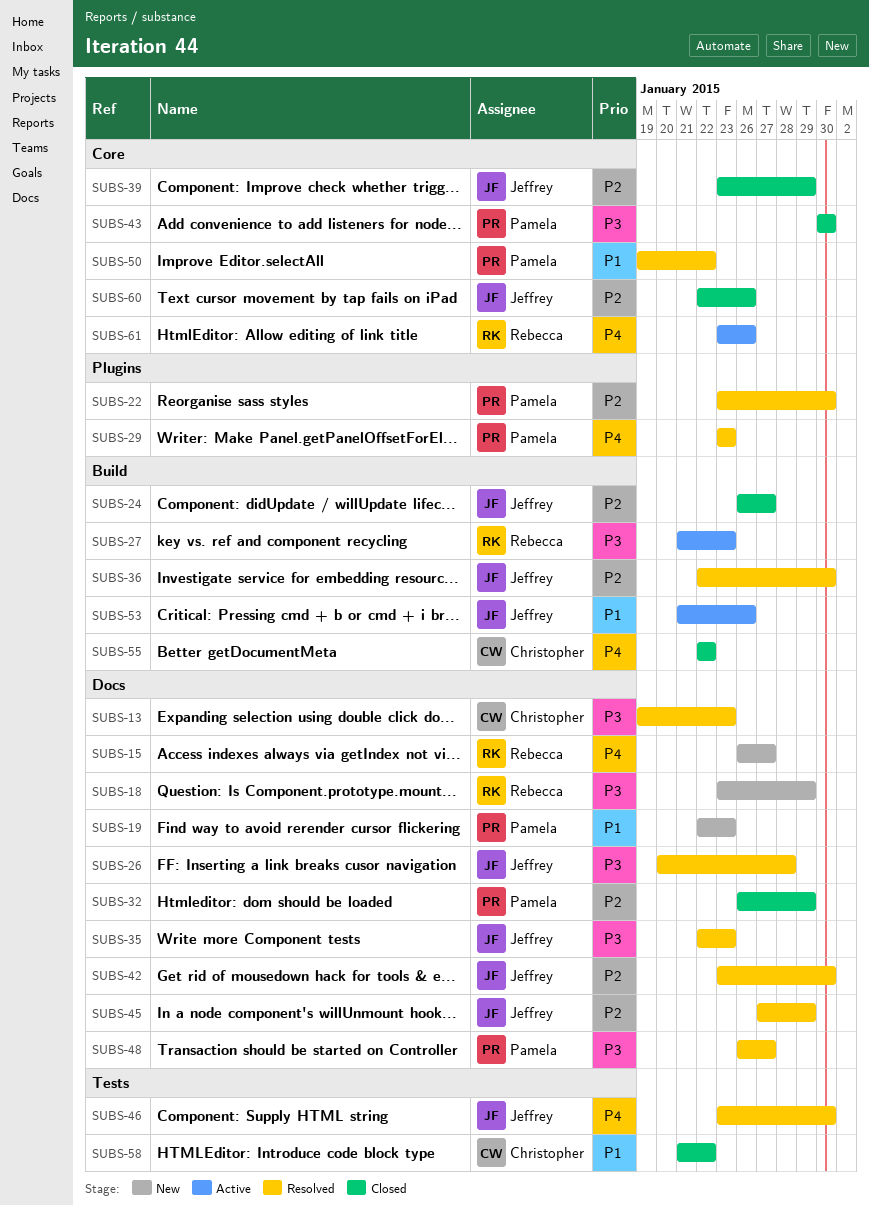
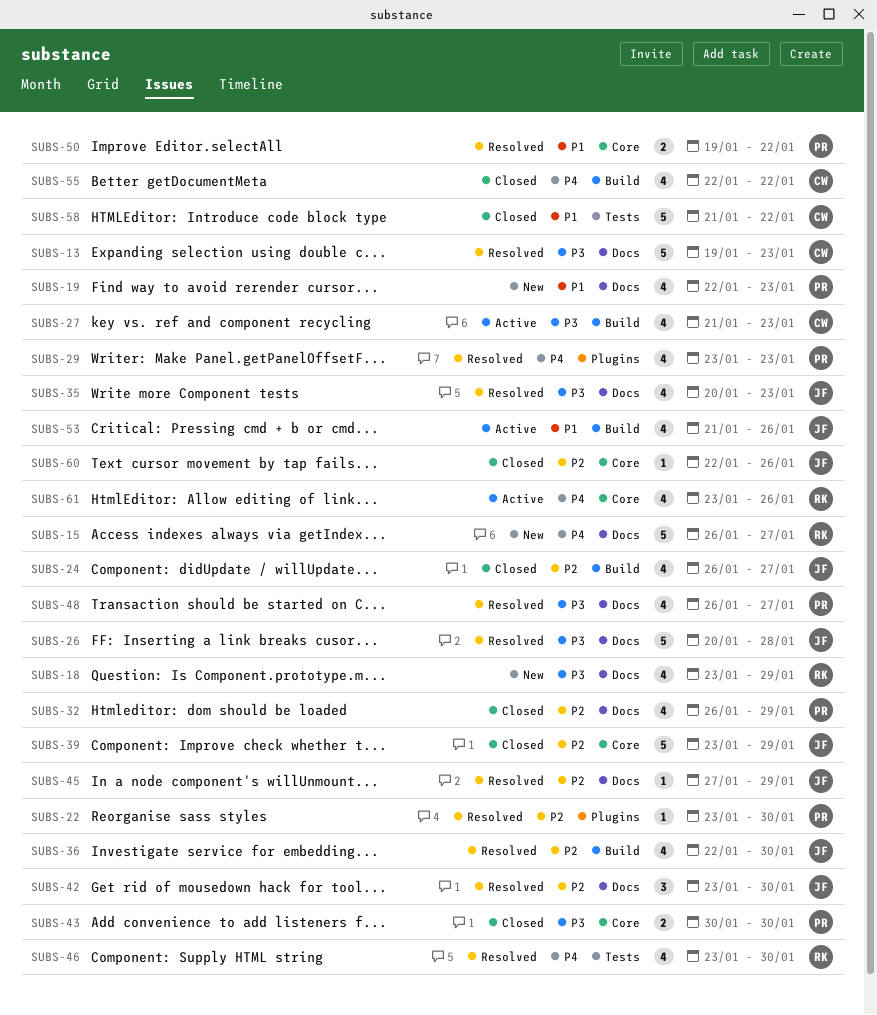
SUBS-27, owner: Rebecca -> Christopher
SUBS-35, start: Jan 22 -> Jan 20
SUBS-46, owner: Jeffrey -> Rebecca

